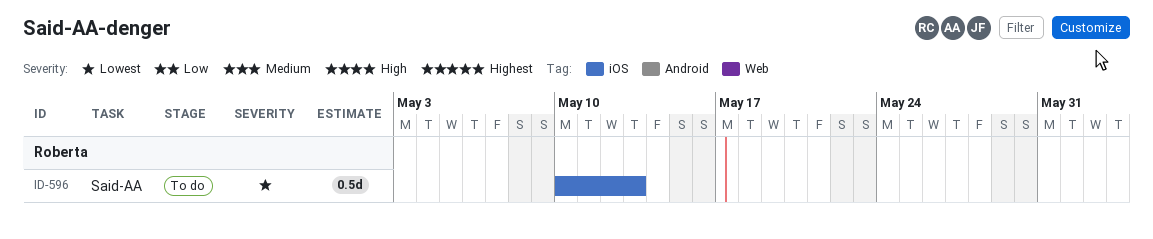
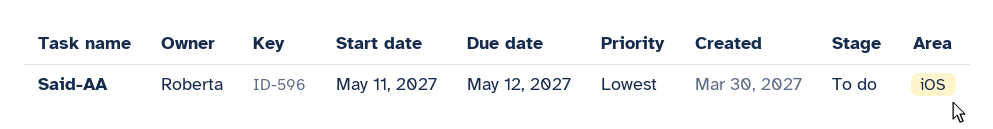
ID-596, start: May 10 -> May 11
ID-596, due: May 13 -> May 12

